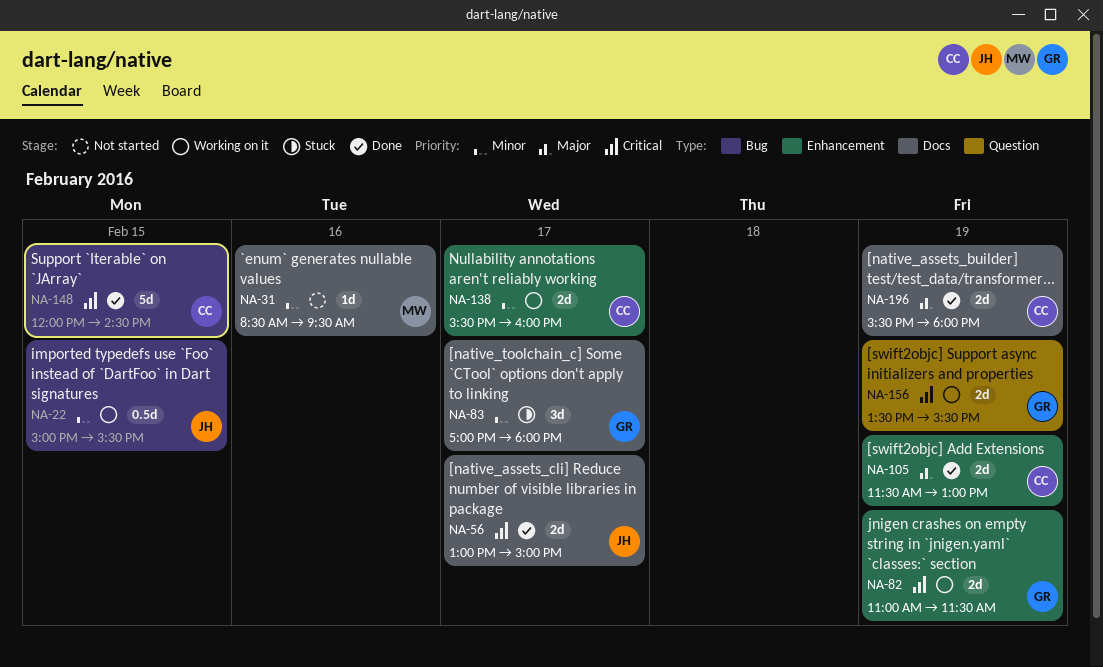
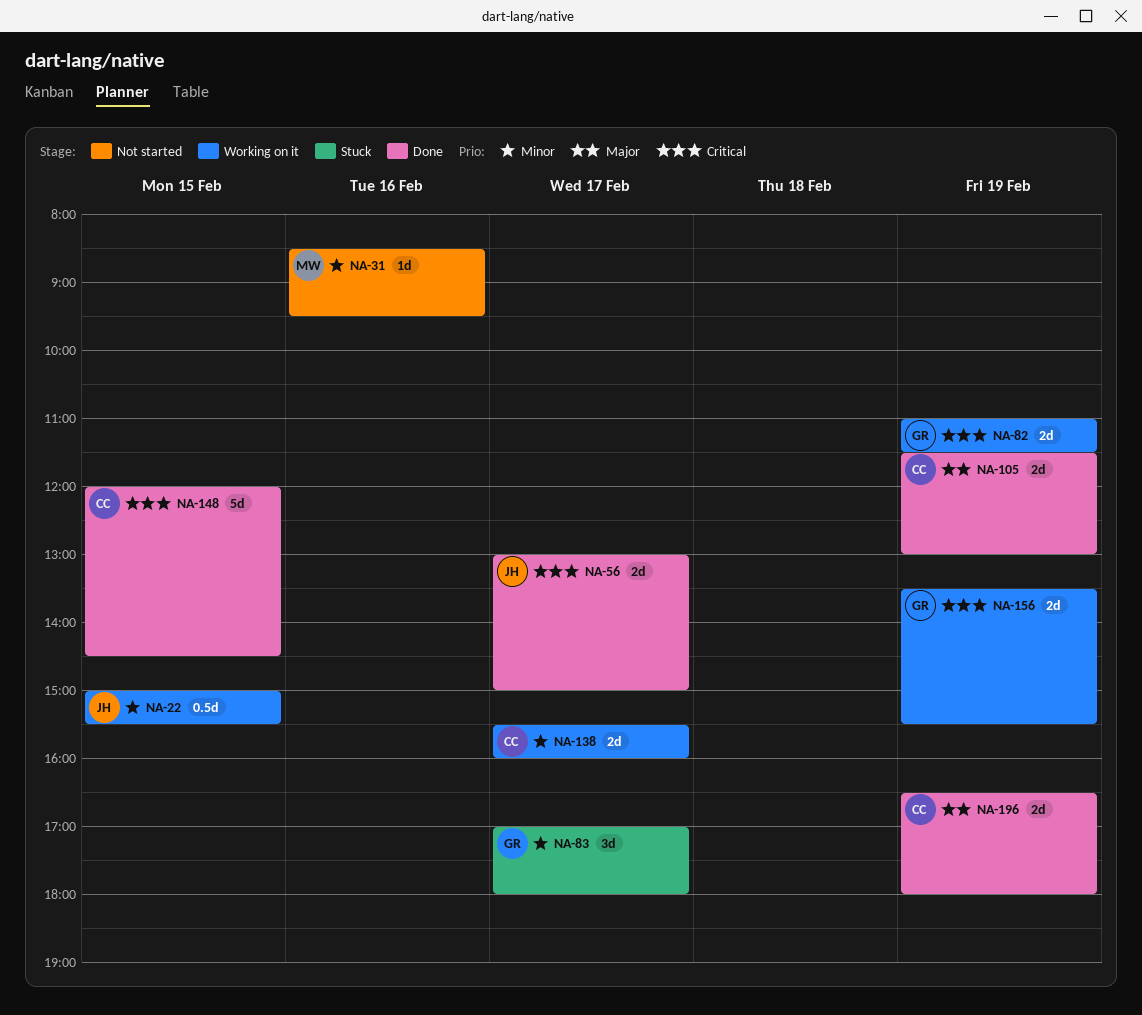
NA-196, begins: 15:30 -> 16:30

